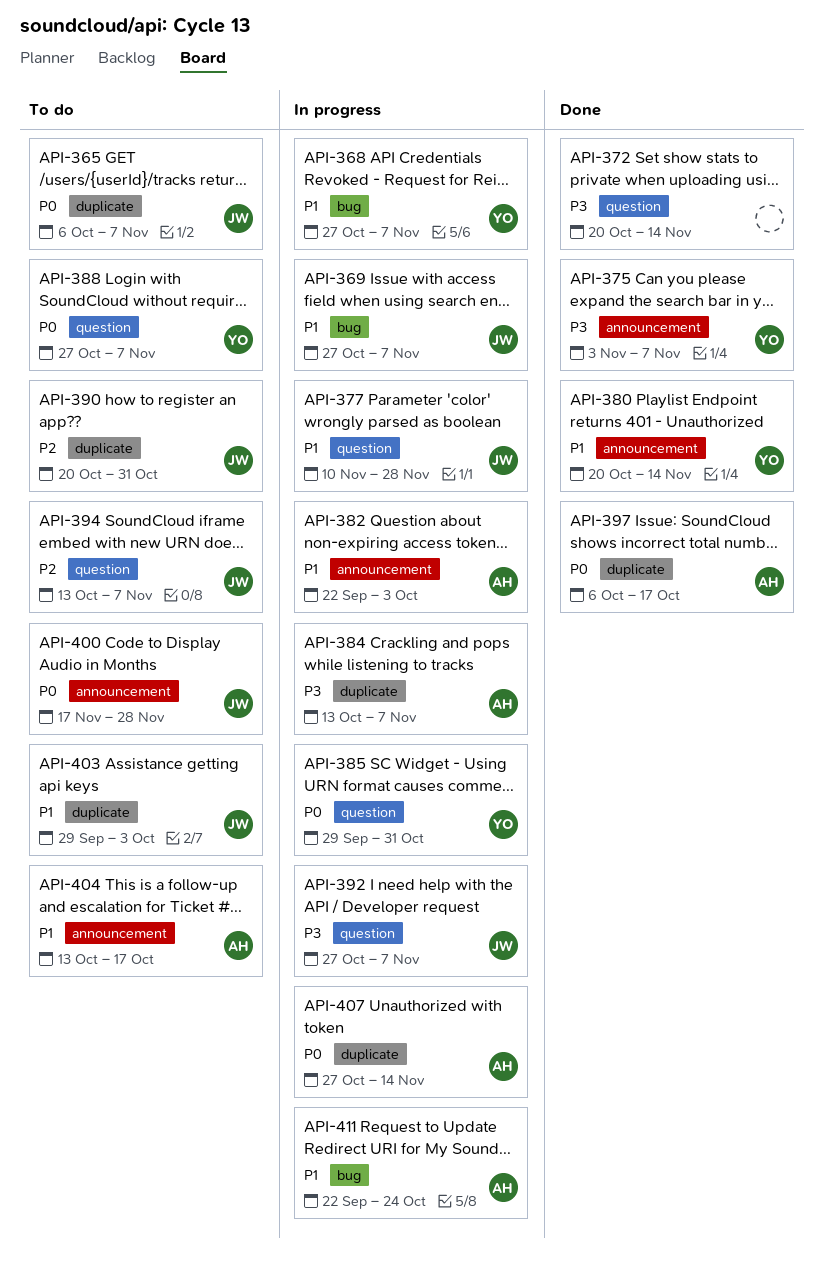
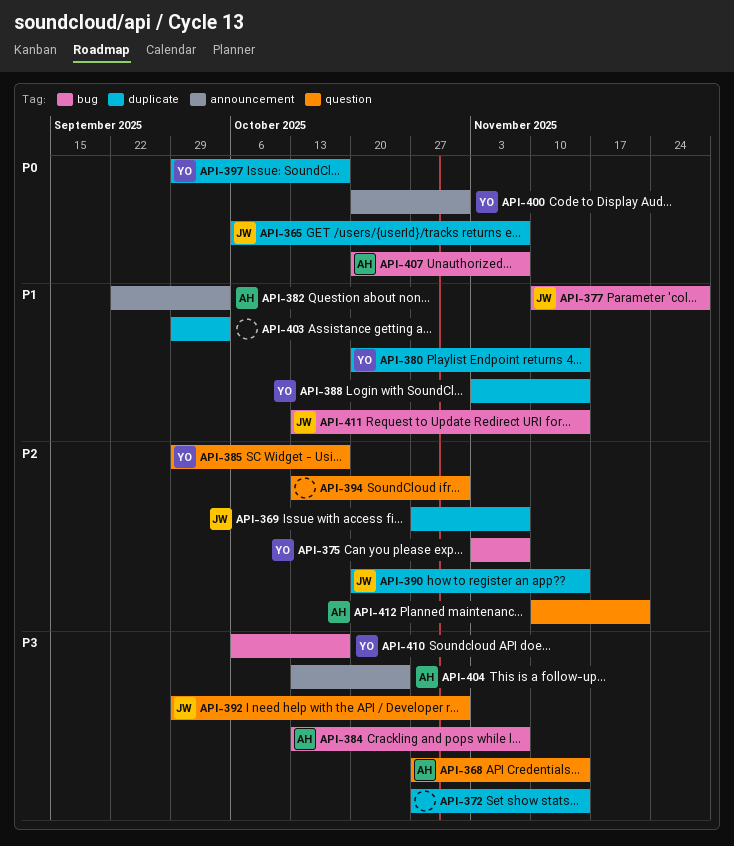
API-368, owner: YO -> AH
API-368, priority: P1 -> P3
API-368, label: bug -> question
API-368, due: Nov 7 -> Nov 14
API-369, priority: P1 -> P2
API-369, label: bug -> duplicate
API-372, label: question -> duplicate
API-372, start: Oct 20 -> Oct 27
API-375, priority: P3 -> P2
API-375, label: announcement -> bug
API-377, label: question -> bug
API-380, label: announcement -> duplicate
API-384, label: duplicate -> bug
API-385, priority: P0 -> P2
API-385, due: Oct 31 -> Oct 17
API-388, priority: P0 -> P1
API-388, label: question -> duplicate
API-388, start: Oct 27 -> Nov 3
API-388, due: Nov 7 -> Nov 14
API-390, due: Oct 31 -> Nov 14
API-392, start: Oct 27 -> Sep 29
API-392, due: Nov 7 -> Oct 31
API-394, owner: JW -> none
API-394, due: Nov 7 -> Oct 31
API-397, owner: AH -> YO
API-397, start: Oct 6 -> Sep 29
API-400, owner: JW -> YO
API-400, start: Nov 17 -> Oct 20
API-400, due: Nov 28 -> Oct 31
API-403, owner: JW -> none
API-404, priority: P1 -> P3
API-404, due: Oct 17 -> Oct 24
API-407, label: duplicate -> bug
API-407, start: Oct 27 -> Oct 20
API-407, due: Nov 14 -> Nov 7
API-410: none -> present
API-411, owner: AH -> JW
API-411, start: Sep 22 -> Oct 13
API-411, due: Oct 24 -> Nov 14
API-412: none -> present

